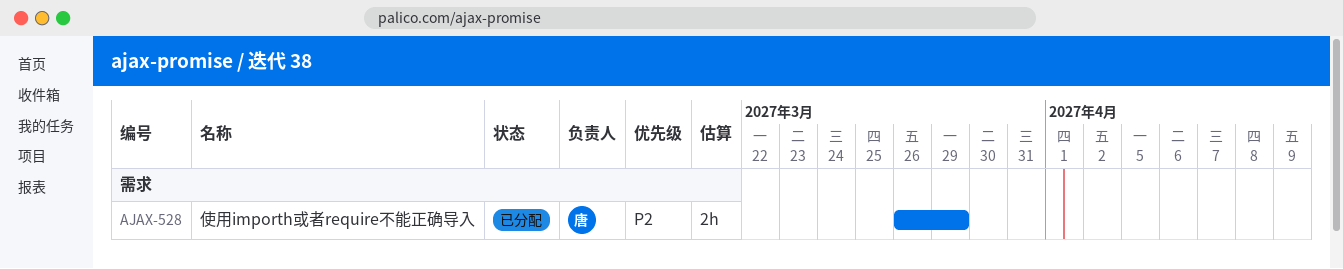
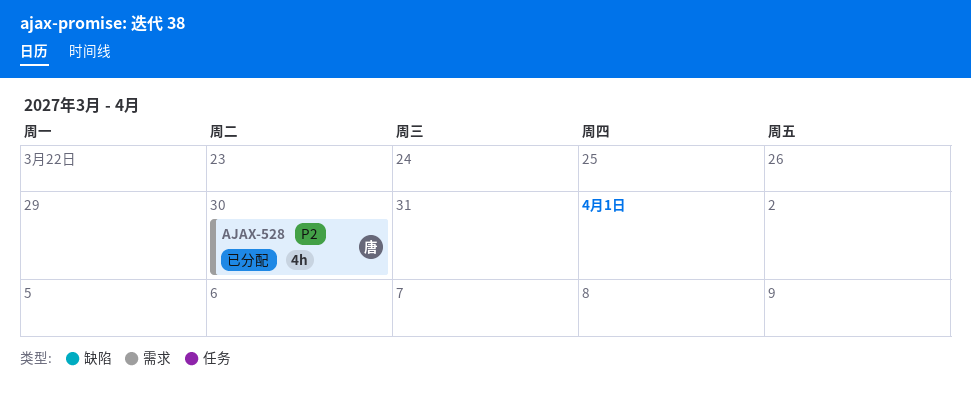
AJAX-528, estimate: 2h -> 4h
AJAX-528, due: Mar 29 -> Mar 30

